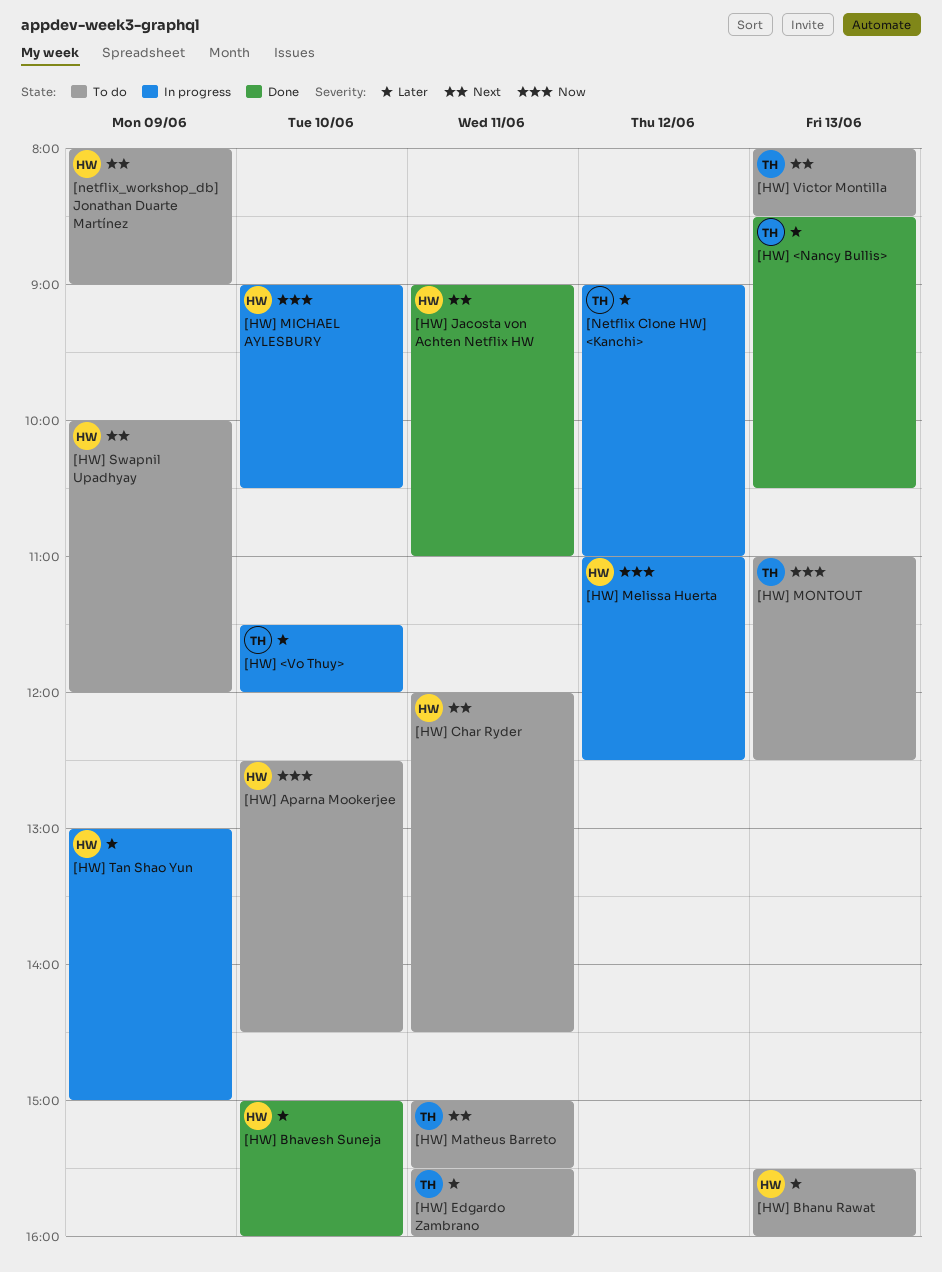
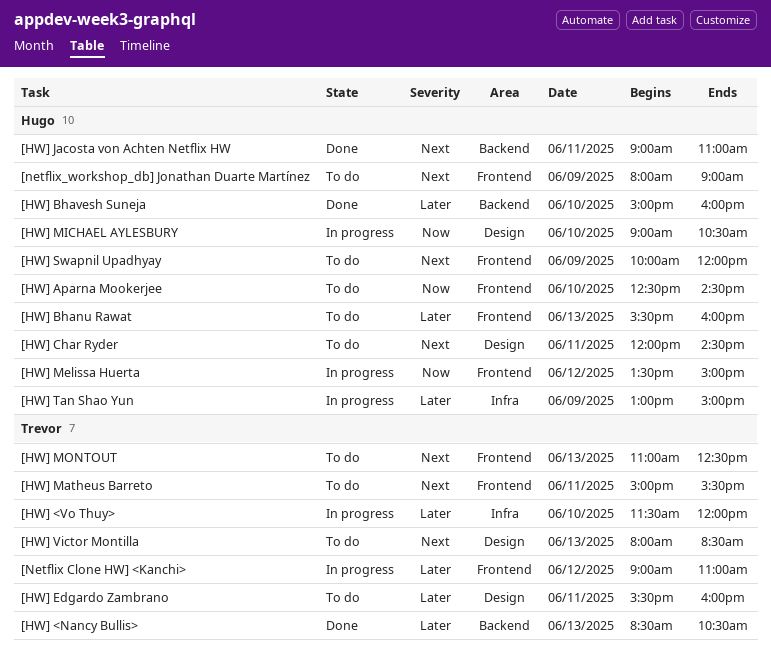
[HW] Melissa Huerta, begins: 11:00 -> 13:30
[HW] Melissa Huerta, ends: 12:30 -> 15:00
[HW] MONTOUT, priority: Now -> Next

